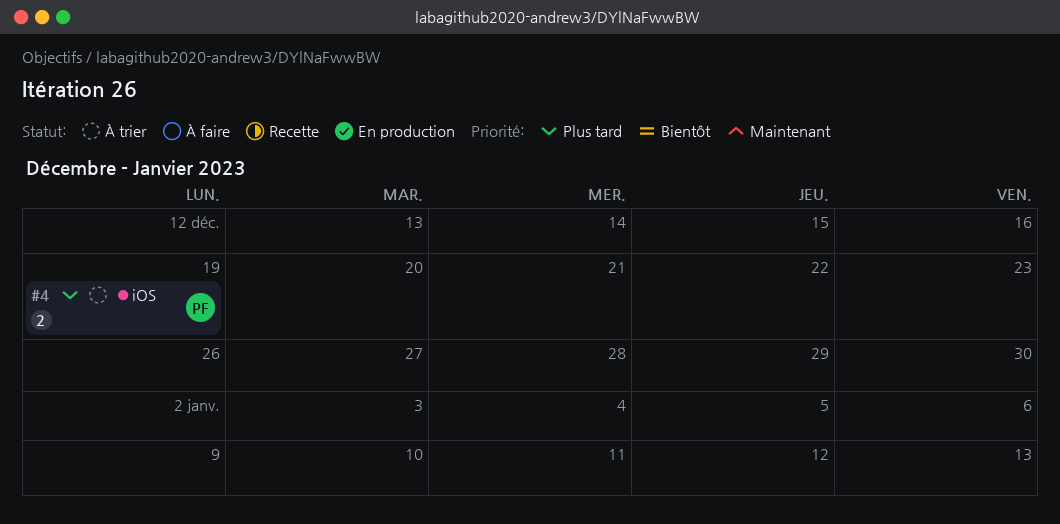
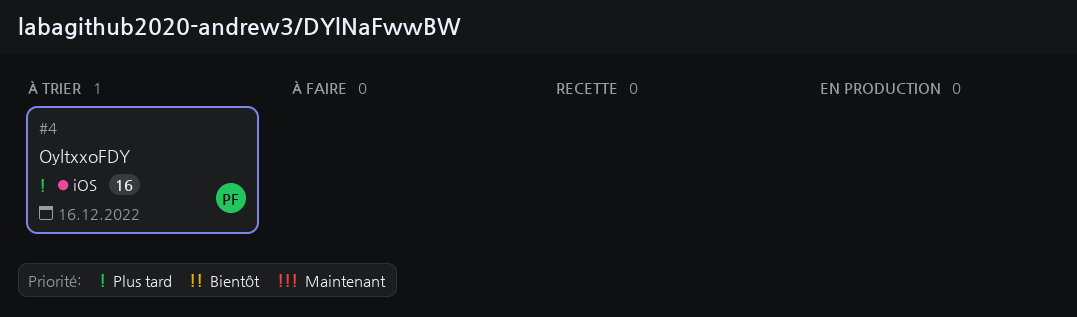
#4, estimate: 2 -> 16
#4, due: Dec 19 -> Dec 16

